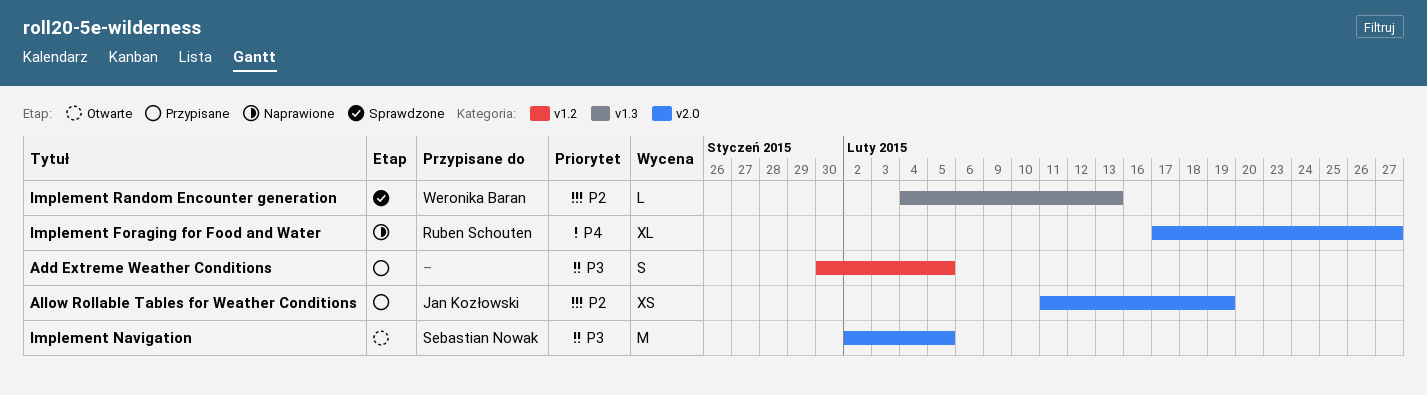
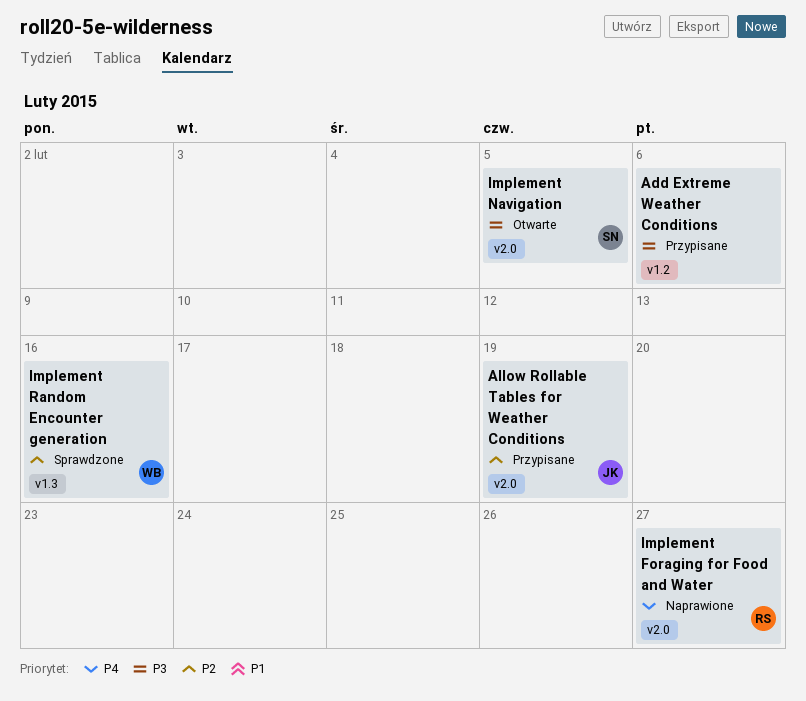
Add Extreme Weather Conditions, due: Feb 5 -> Feb 6
Implement Random Encounter generation, due: Feb 13 -> Feb 16

